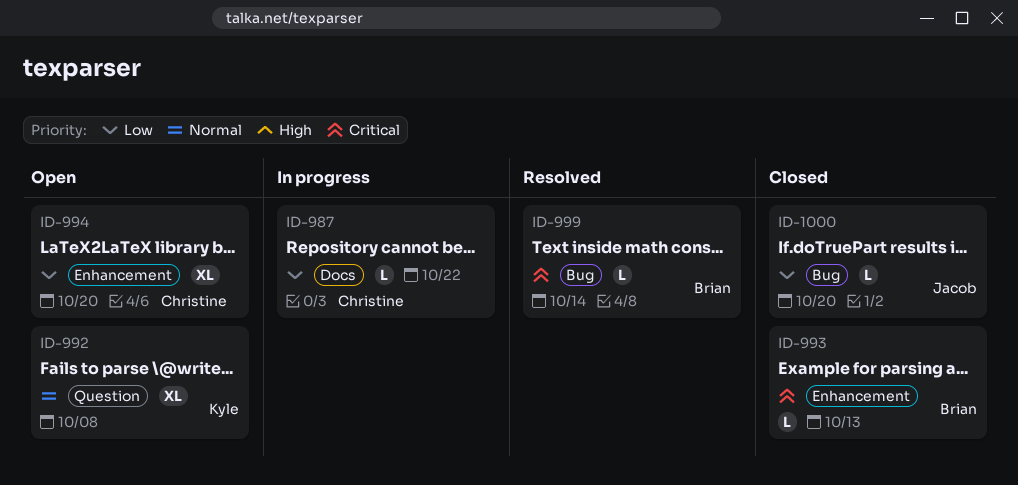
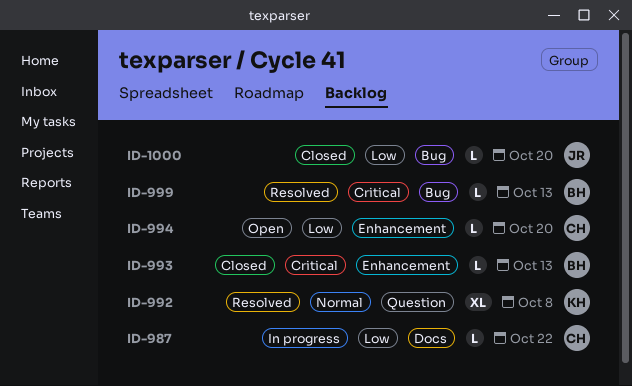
ID-992, status: Open -> Resolved
ID-994, estimate: XL -> L
ID-999, due: Oct 14 -> Oct 13

